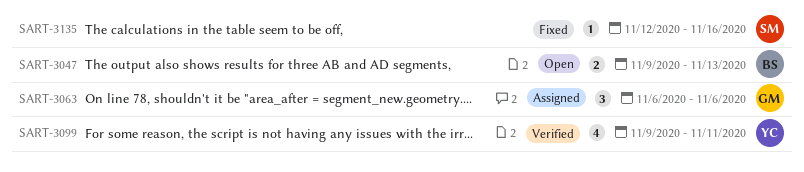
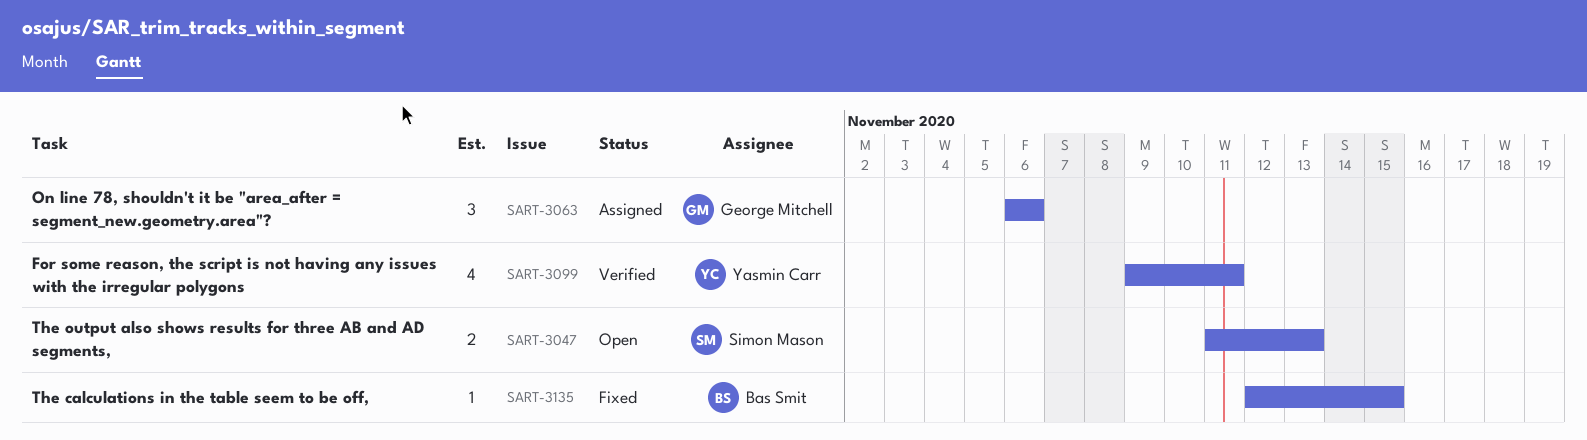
SART-3047, owner: Bas Smit -> Simon Mason
SART-3047, start: Nov 9 -> Nov 11
SART-3135, owner: Simon Mason -> Bas Smit
SART-3135, due: Nov 16 -> Nov 15

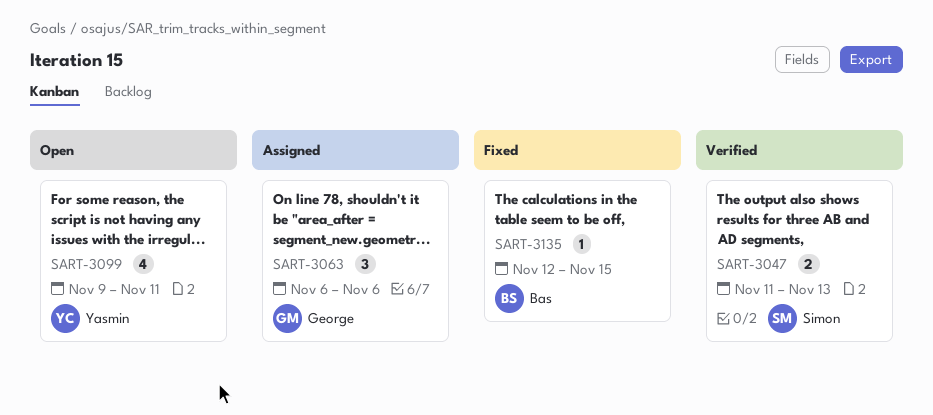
SART-3047, status: Open -> Verified
SART-3099, status: Verified -> Open

